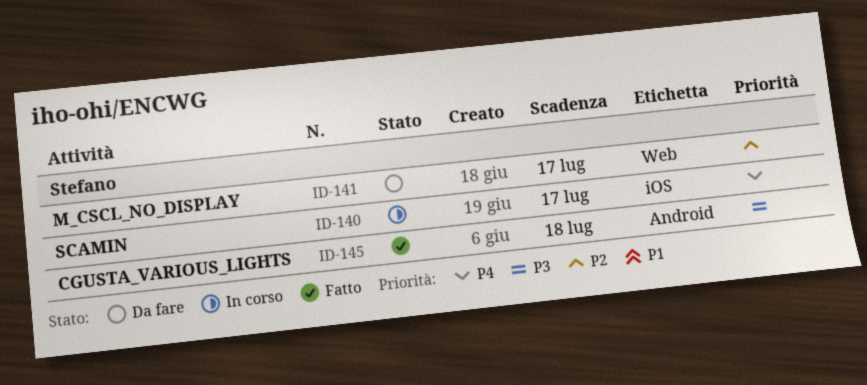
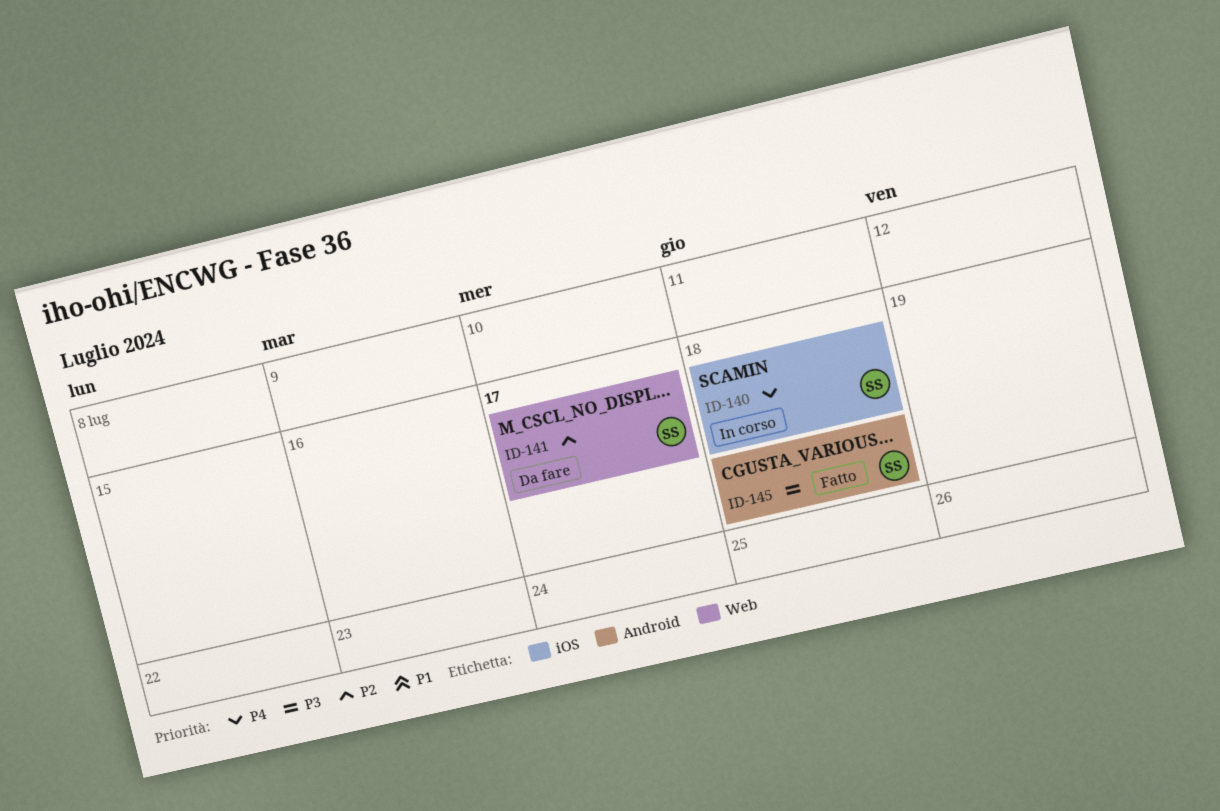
ID-140, due: Jul 17 -> Jul 18

